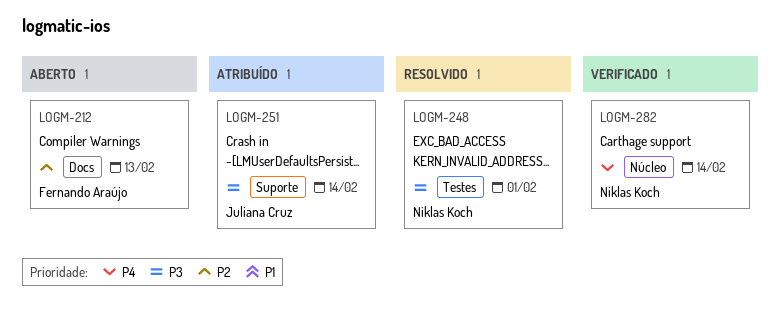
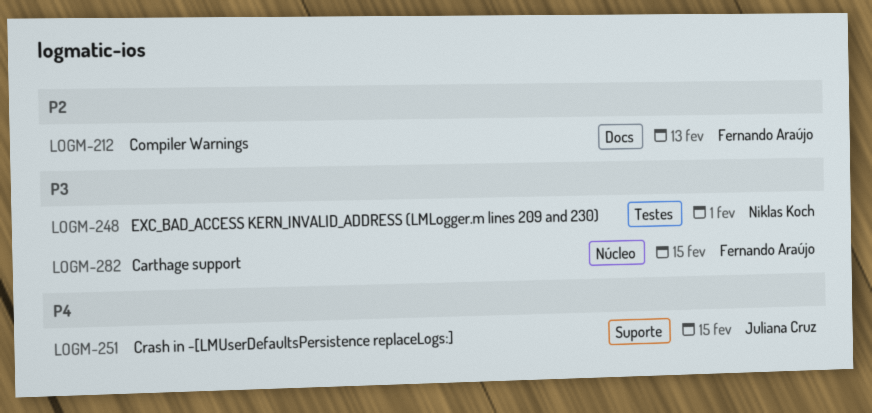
LOGM-251, priority: P3 -> P4
LOGM-251, due: Feb 14 -> Feb 15
LOGM-282, owner: Niklas Koch -> Fernando Araújo
LOGM-282, priority: P4 -> P3
LOGM-282, due: Feb 14 -> Feb 15

